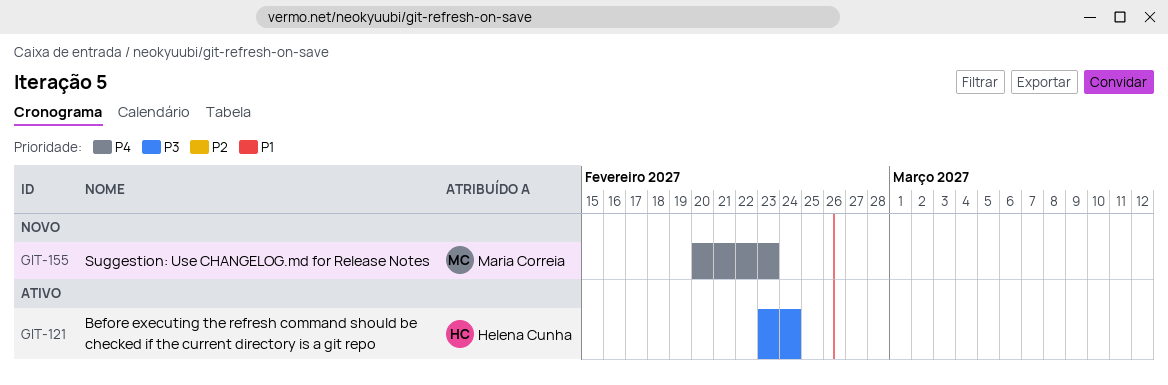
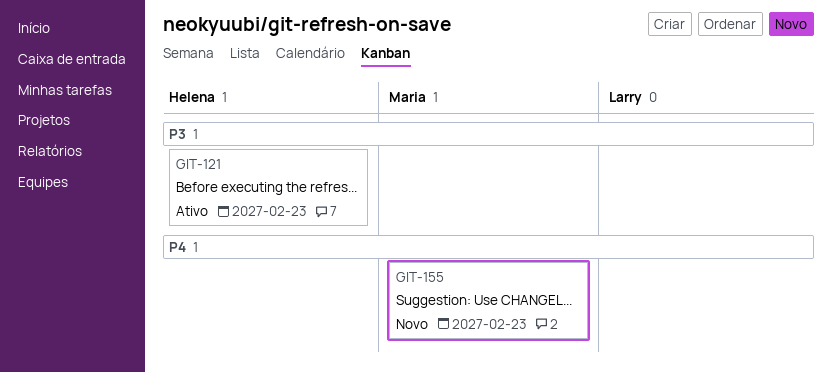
GIT-121, due: Feb 24 -> Feb 23

